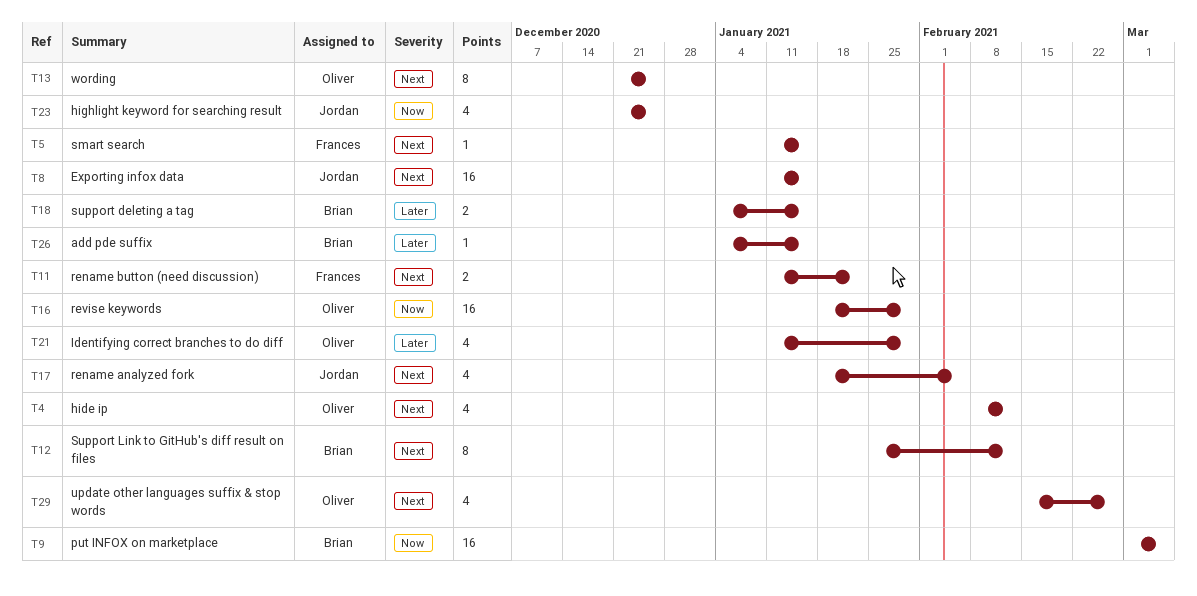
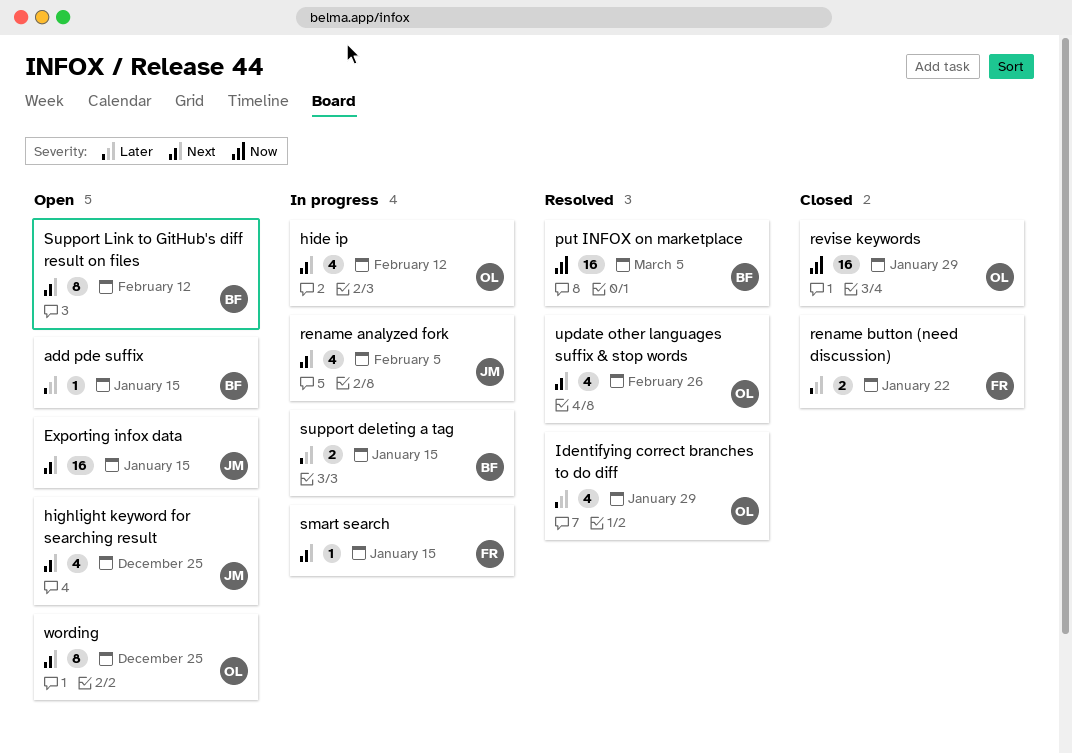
highlight keyword for searching result, priority: Now -> Next
rename button (need discussion), priority: Next -> Later

